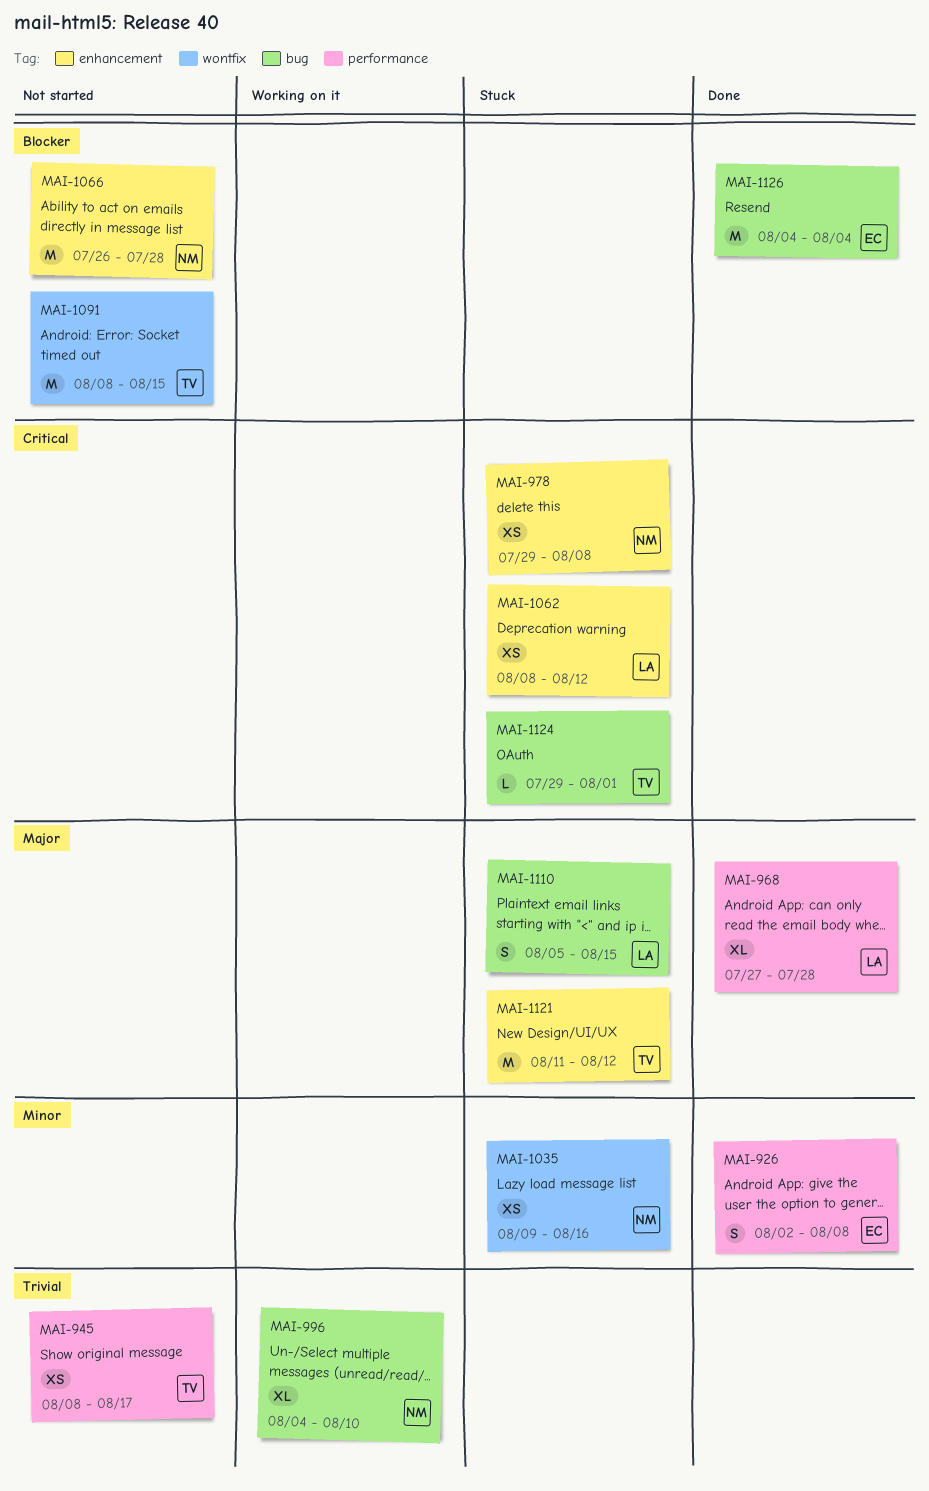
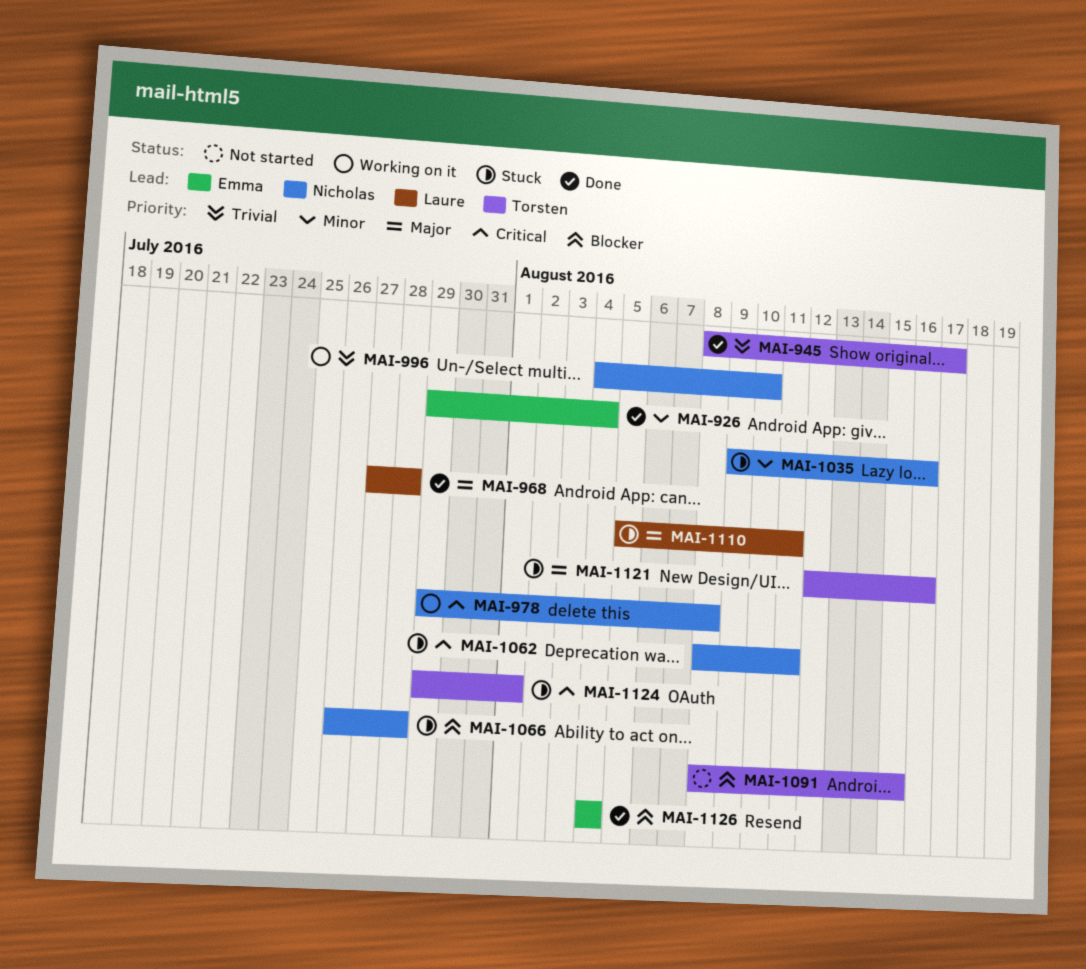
MAI-926, start: Aug 2 -> Jul 29
MAI-926, due: Aug 8 -> Aug 4
MAI-945, status: Not started -> Done
MAI-978, status: Stuck -> Working on it
MAI-1062, owner: Laure -> Nicholas
MAI-1062, due: Aug 12 -> Aug 11
MAI-1066, status: Not started -> Stuck
MAI-1110, due: Aug 15 -> Aug 11
MAI-1121, start: Aug 11 -> Aug 12
MAI-1121, due: Aug 12 -> Aug 16

